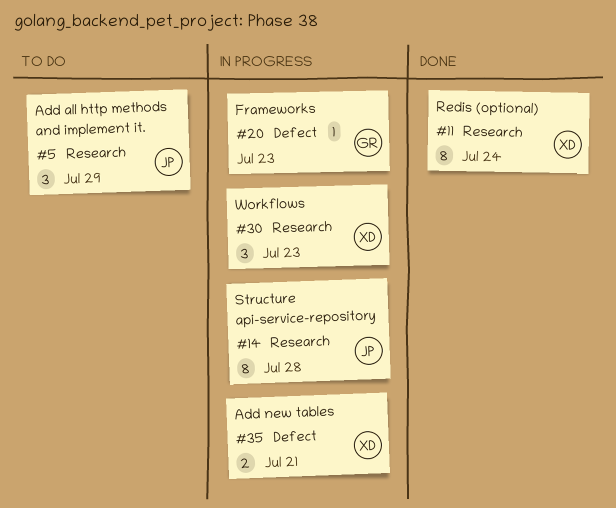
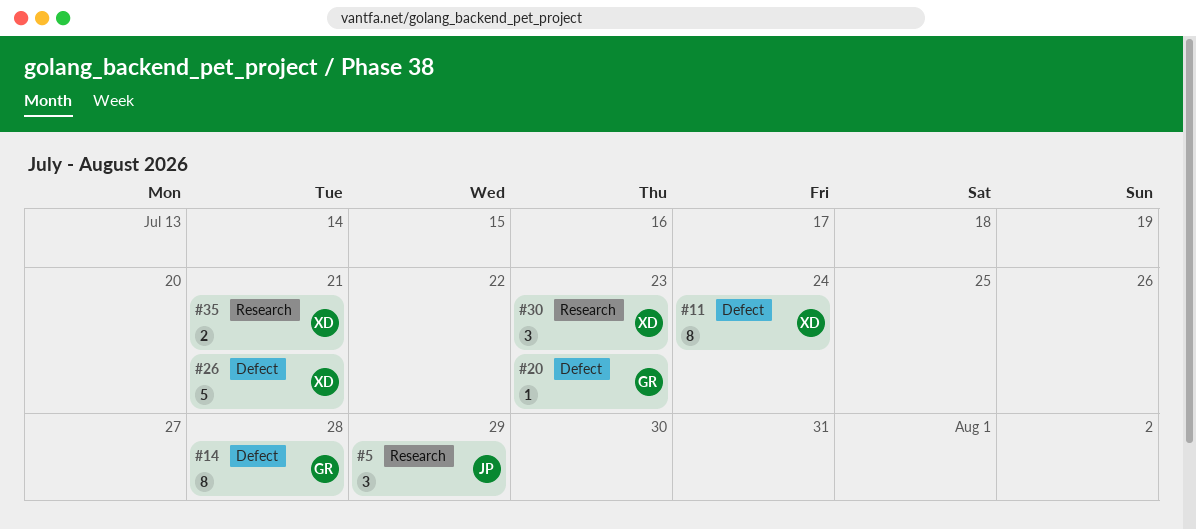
#11, label: Research -> Defect
#14, owner: JP -> GR
#14, label: Research -> Defect
#26: none -> present
#35, label: Defect -> Research

